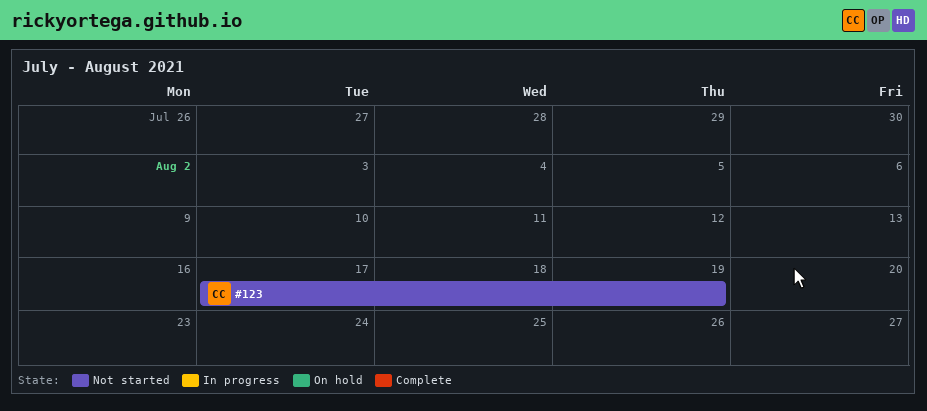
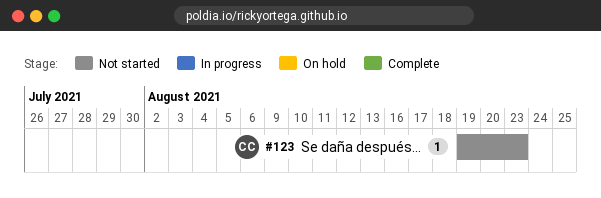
#123, start: Aug 17 -> Aug 19
#123, due: Aug 19 -> Aug 23

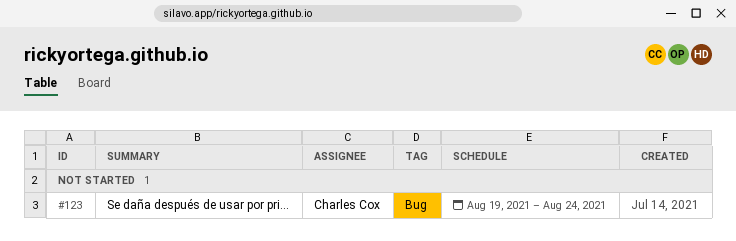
#123, due: Aug 23 -> Aug 24

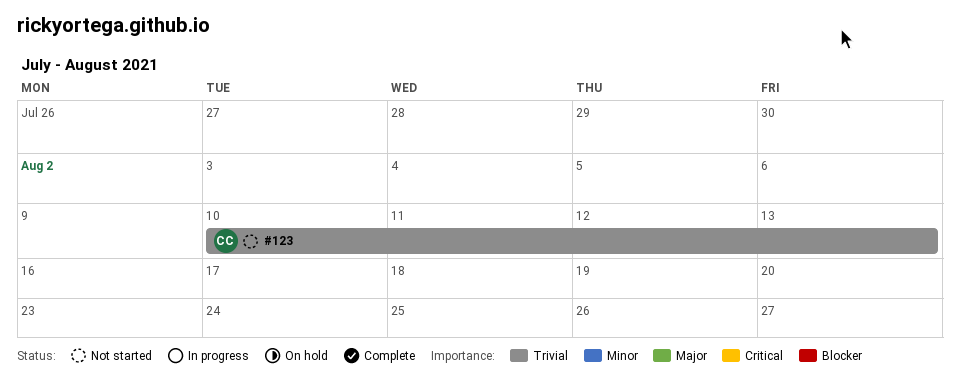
#123, start: Aug 19 -> Aug 10
#123, due: Aug 24 -> Aug 13

